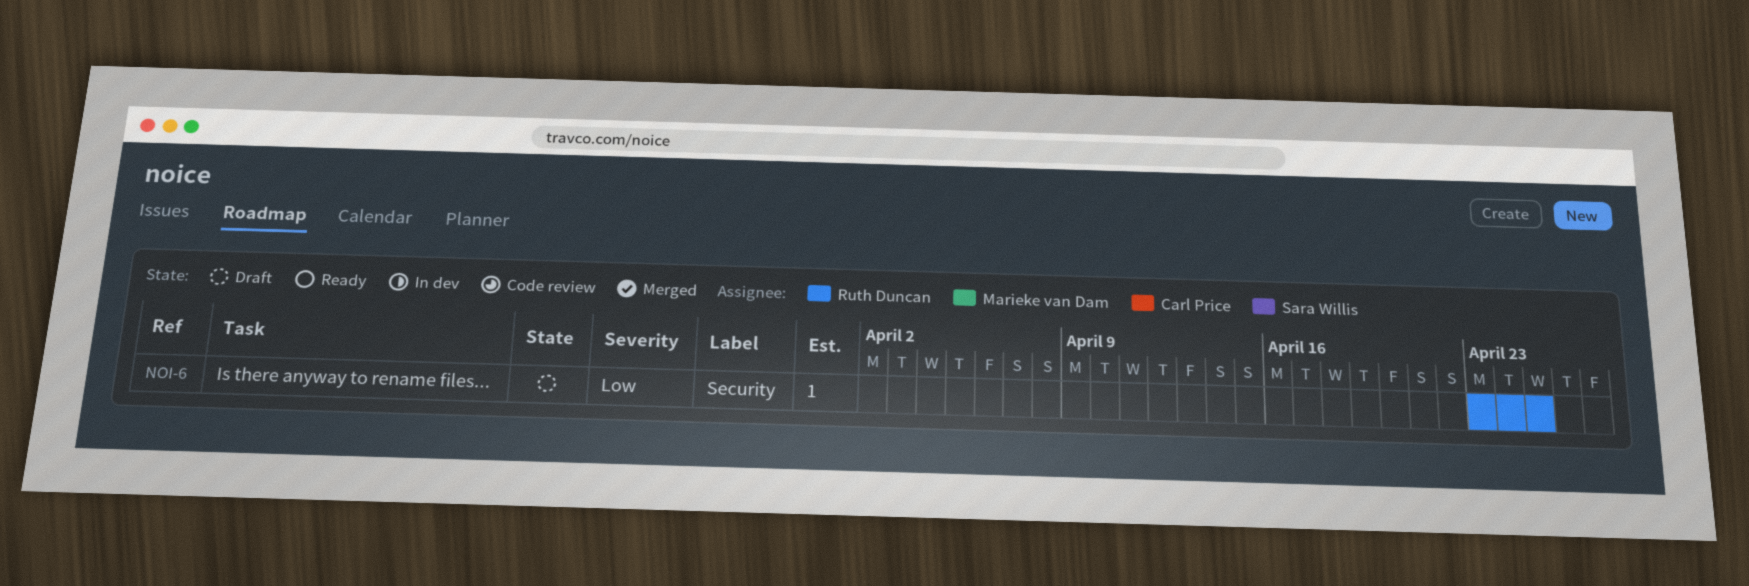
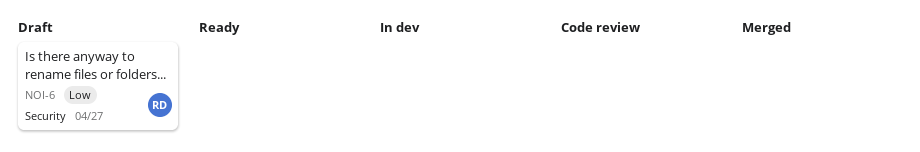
NOI-6, due: Apr 25 -> Apr 27

